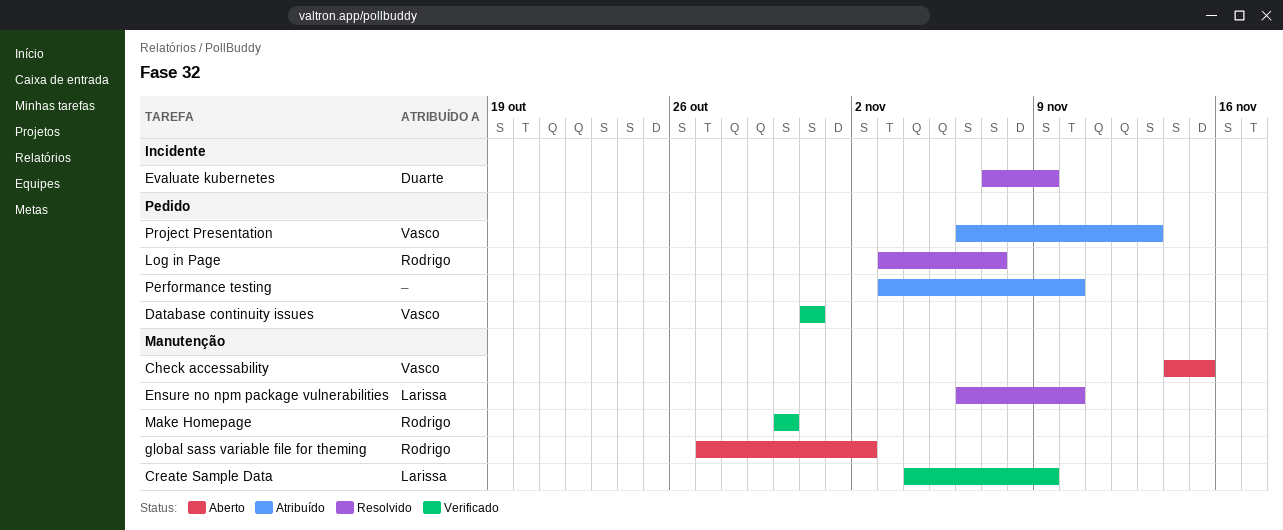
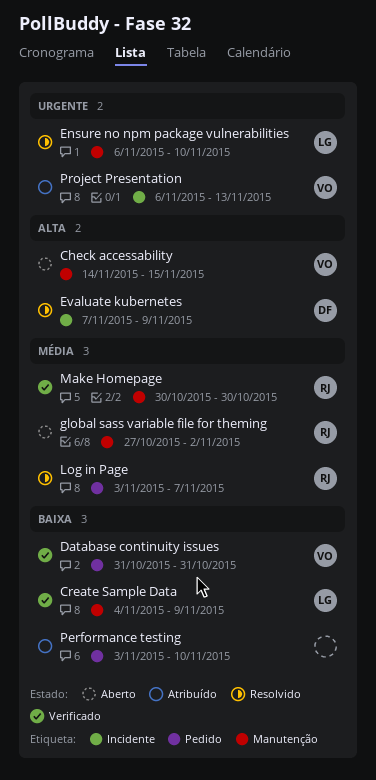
Project Presentation, label: Pedido -> Incidente

